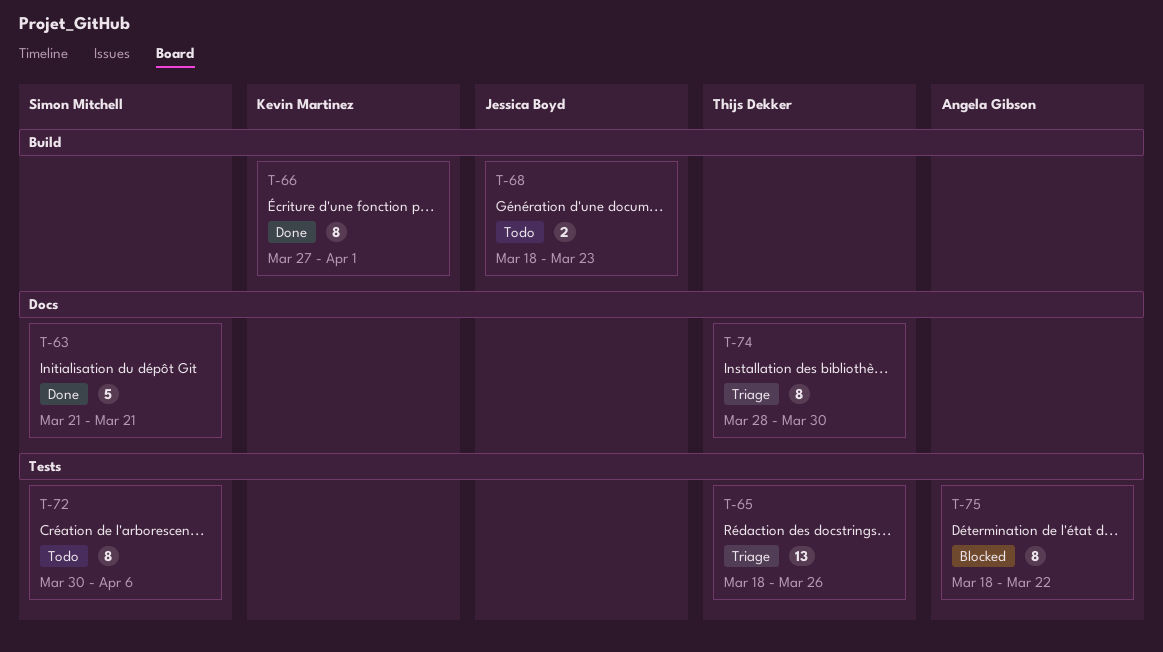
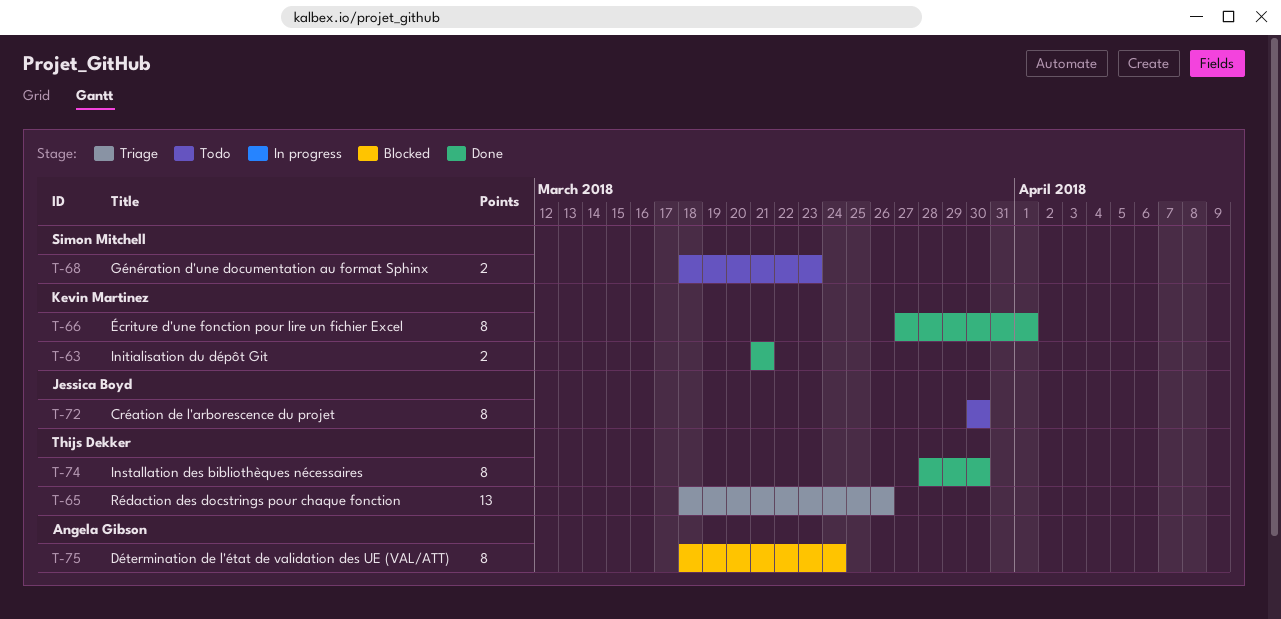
T-63, owner: Simon Mitchell -> Kevin Martinez
T-63, estimate: 5 -> 2
T-68, owner: Jessica Boyd -> Simon Mitchell
T-72, owner: Simon Mitchell -> Jessica Boyd
T-72, due: Apr 6 -> Mar 30
T-74, status: Triage -> Done
T-75, due: Mar 22 -> Mar 24

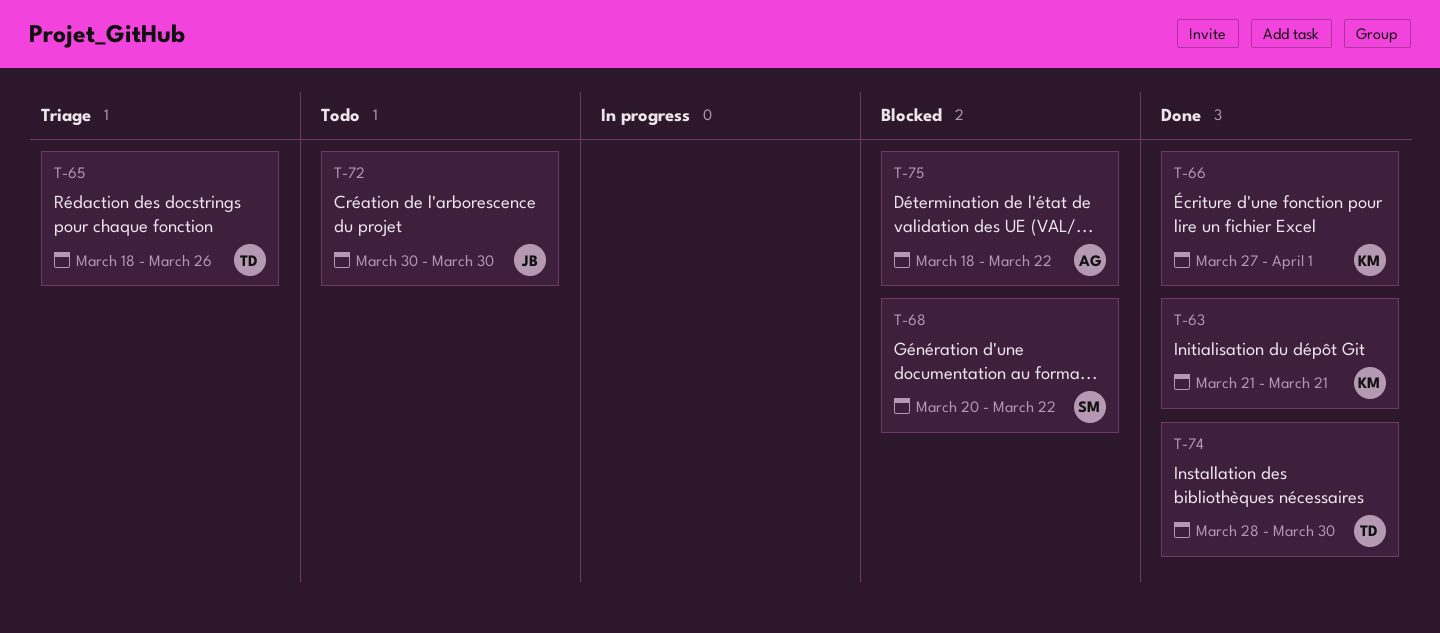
T-68, status: Todo -> Blocked
T-68, start: Mar 18 -> Mar 20
T-68, due: Mar 23 -> Mar 22
T-75, due: Mar 24 -> Mar 22

